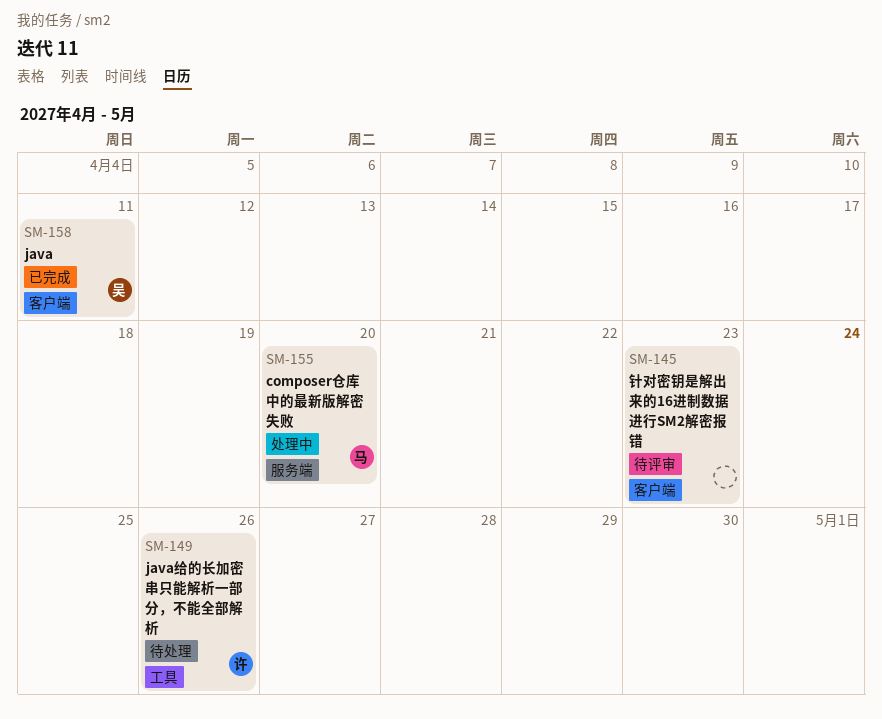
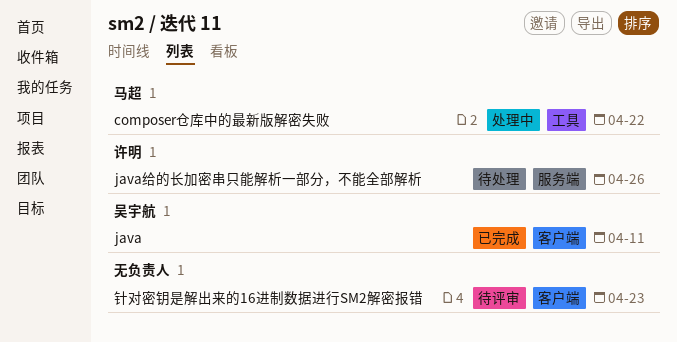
composer仓库中的最新版解密失败, label: 服务端 -> 工具
composer仓库中的最新版解密失败, due: Apr 20 -> Apr 22
java给的长加密串只能解析一部分，不能全部解析, label: 工具 -> 服务端

